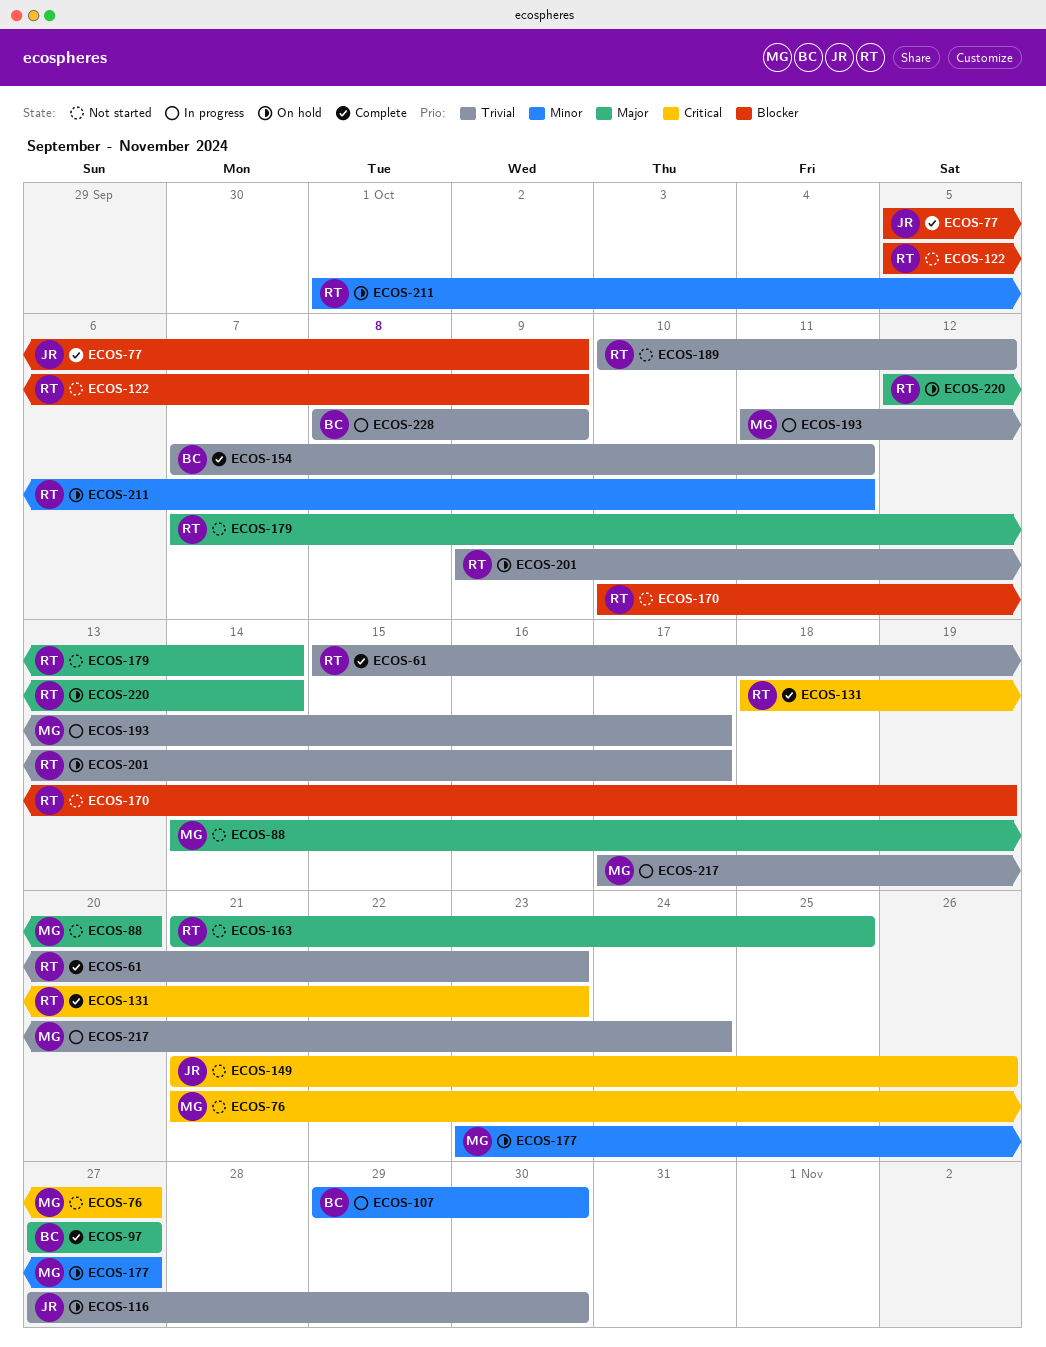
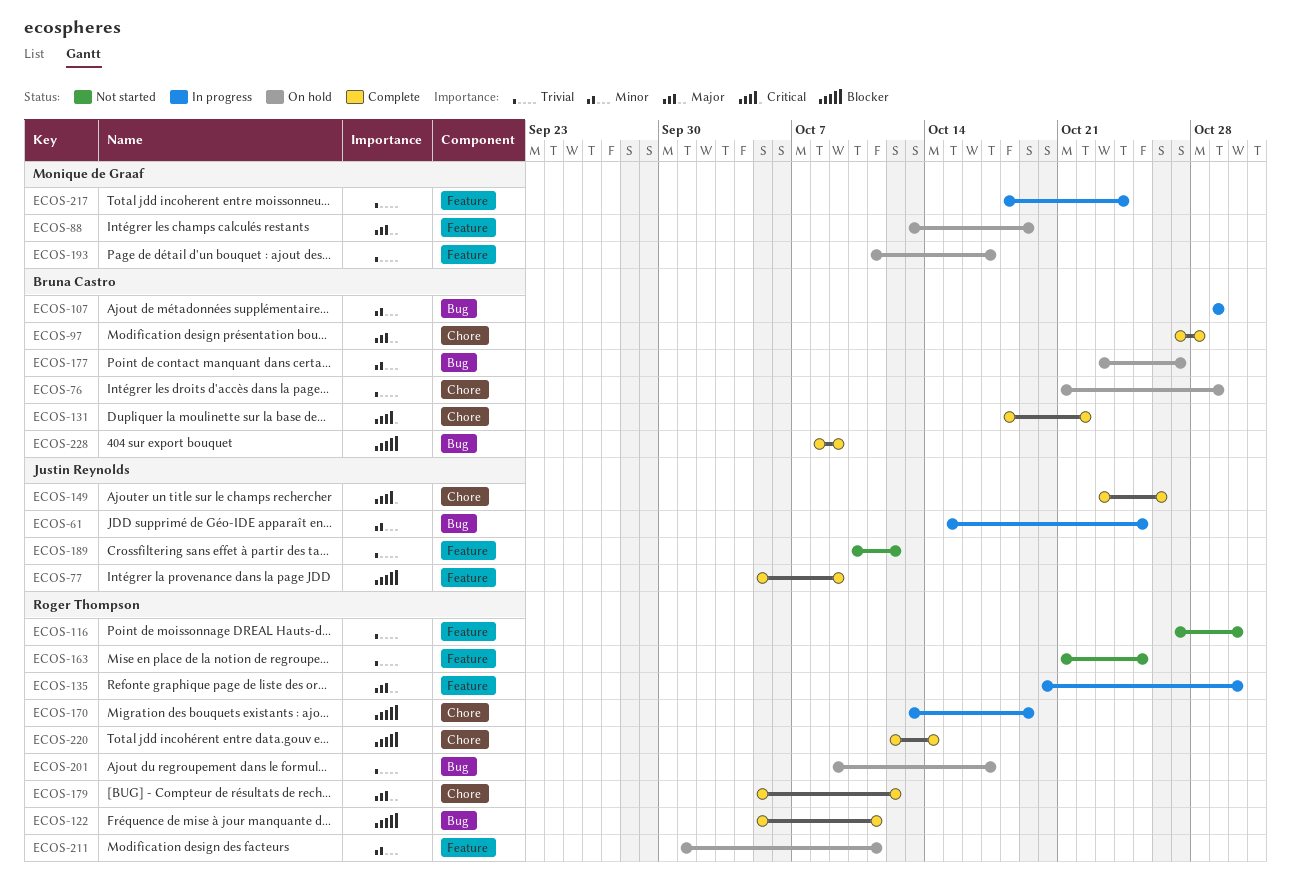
ECOS-61, status: Complete -> In progress
ECOS-61, owner: Roger Thompson -> Justin Reynolds
ECOS-61, priority: Trivial -> Minor
ECOS-61, due: Oct 23 -> Oct 25
ECOS-76, status: Not started -> On hold
ECOS-76, owner: Monique de Graaf -> Bruna Castro
ECOS-76, priority: Critical -> Trivial
ECOS-76, due: Oct 27 -> Oct 29
ECOS-88, status: Not started -> On hold
ECOS-88, start: Oct 14 -> Oct 13
ECOS-88, due: Oct 20 -> Oct 19
ECOS-97, due: Oct 27 -> Oct 28
ECOS-107, due: Oct 30 -> Oct 29
ECOS-116, status: On hold -> Not started
ECOS-116, owner: Justin Reynolds -> Roger Thompson
ECOS-122, status: Not started -> Complete
ECOS-122, due: Oct 9 -> Oct 11
ECOS-131, owner: Roger Thompson -> Bruna Castro
ECOS-131, due: Oct 23 -> Oct 22
ECOS-135: none -> present
ECOS-149, status: Not started -> Complete
ECOS-149, start: Oct 21 -> Oct 23
ECOS-154: present -> none
ECOS-163, priority: Major -> Trivial
ECOS-170, status: Not started -> In progress
ECOS-170, start: Oct 10 -> Oct 13
ECOS-177, owner: Monique de Graaf -> Bruna Castro
ECOS-179, status: Not started -> Complete
ECOS-179, start: Oct 7 -> Oct 5
ECOS-179, due: Oct 14 -> Oct 12
ECOS-189, owner: Roger Thompson -> Justin Reynolds
ECOS-193, status: In progress -> On hold
ECOS-217, start: Oct 17 -> Oct 18
ECOS-220, status: On hold -> Complete
ECOS-220, priority: Major -> Blocker
ECOS-228, status: In progress -> Complete
ECOS-228, priority: Trivial -> Blocker

